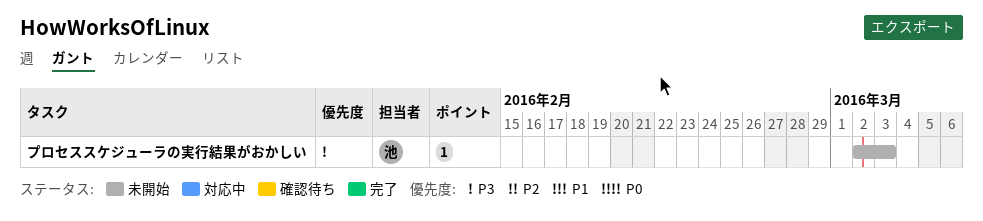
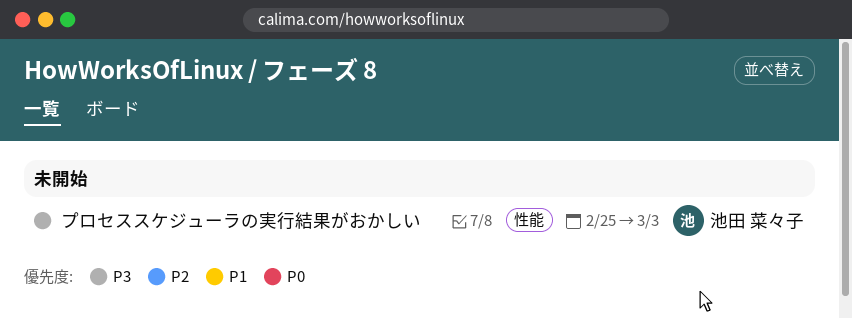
プロセススケジューラの実行結果がおかしい, start: Mar 2 -> Feb 25

